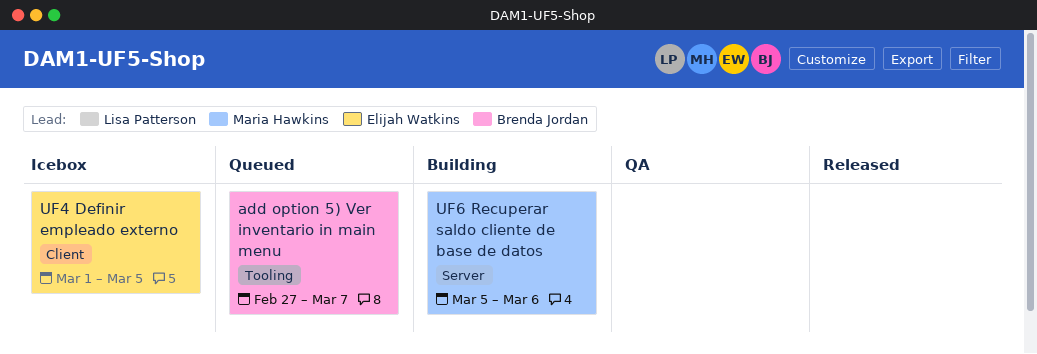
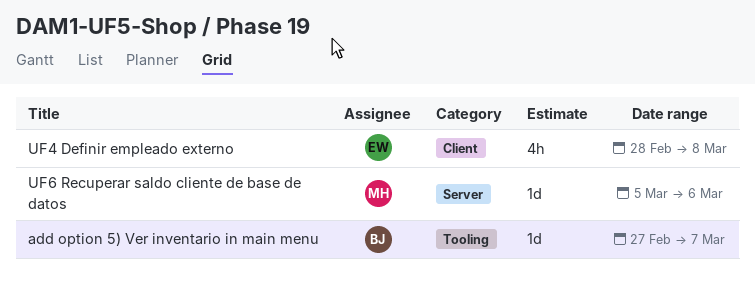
UF4 Definir empleado externo, start: Mar 1 -> Feb 28
UF4 Definir empleado externo, due: Mar 5 -> Mar 8

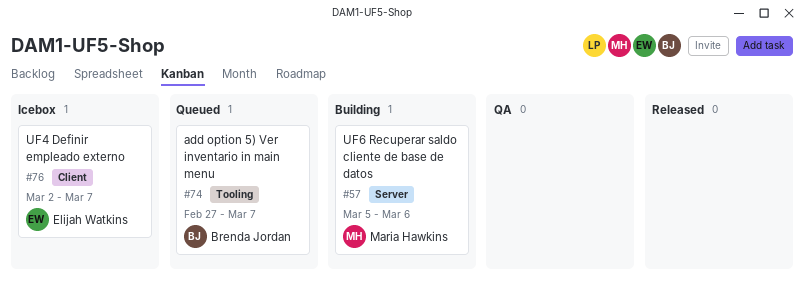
UF4 Definir empleado externo, start: Feb 28 -> Mar 2
UF4 Definir empleado externo, due: Mar 8 -> Mar 7

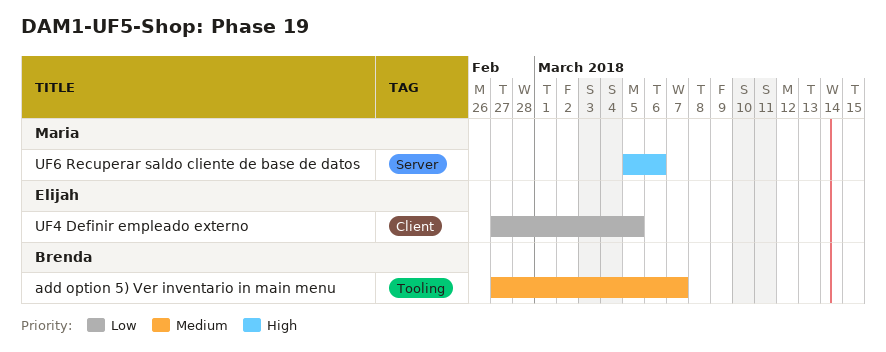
UF4 Definir empleado externo, start: Mar 2 -> Feb 27
UF4 Definir empleado externo, due: Mar 7 -> Mar 5

